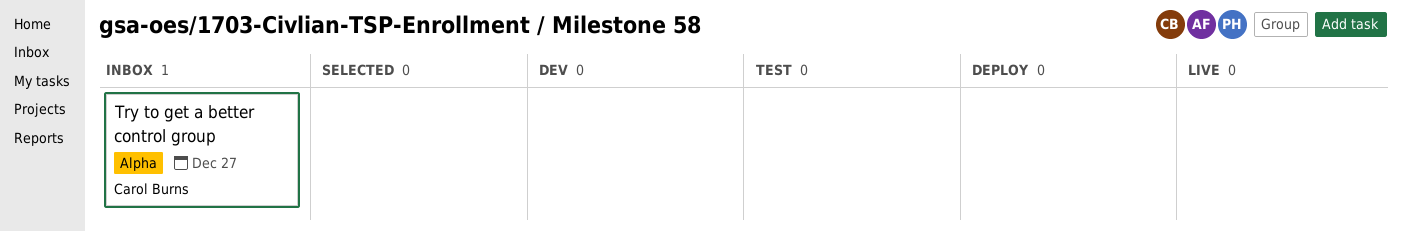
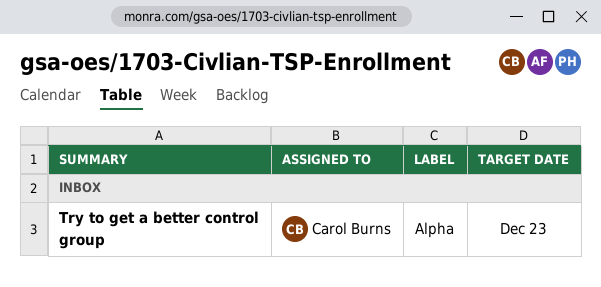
Try to get a better control group, due: Dec 27 -> Dec 23

